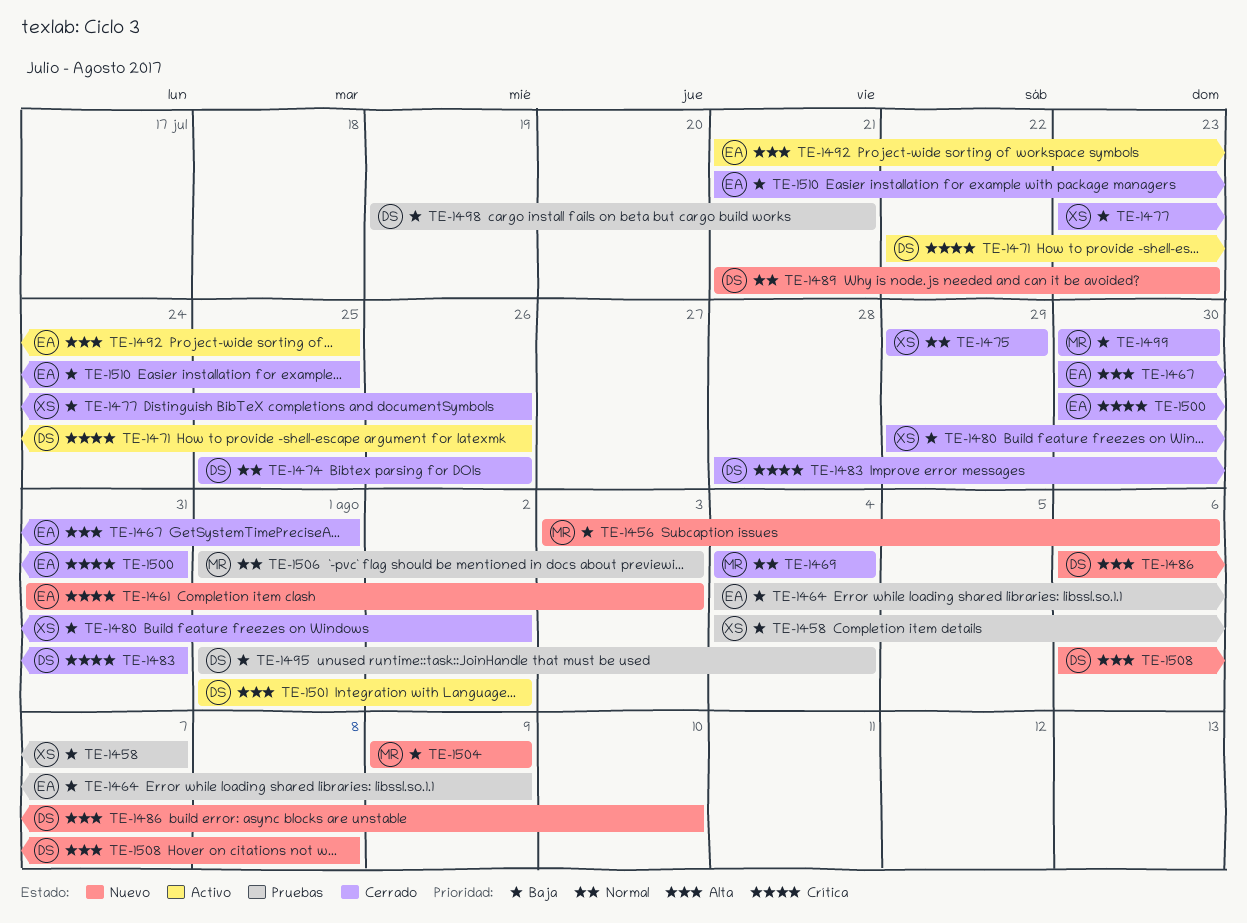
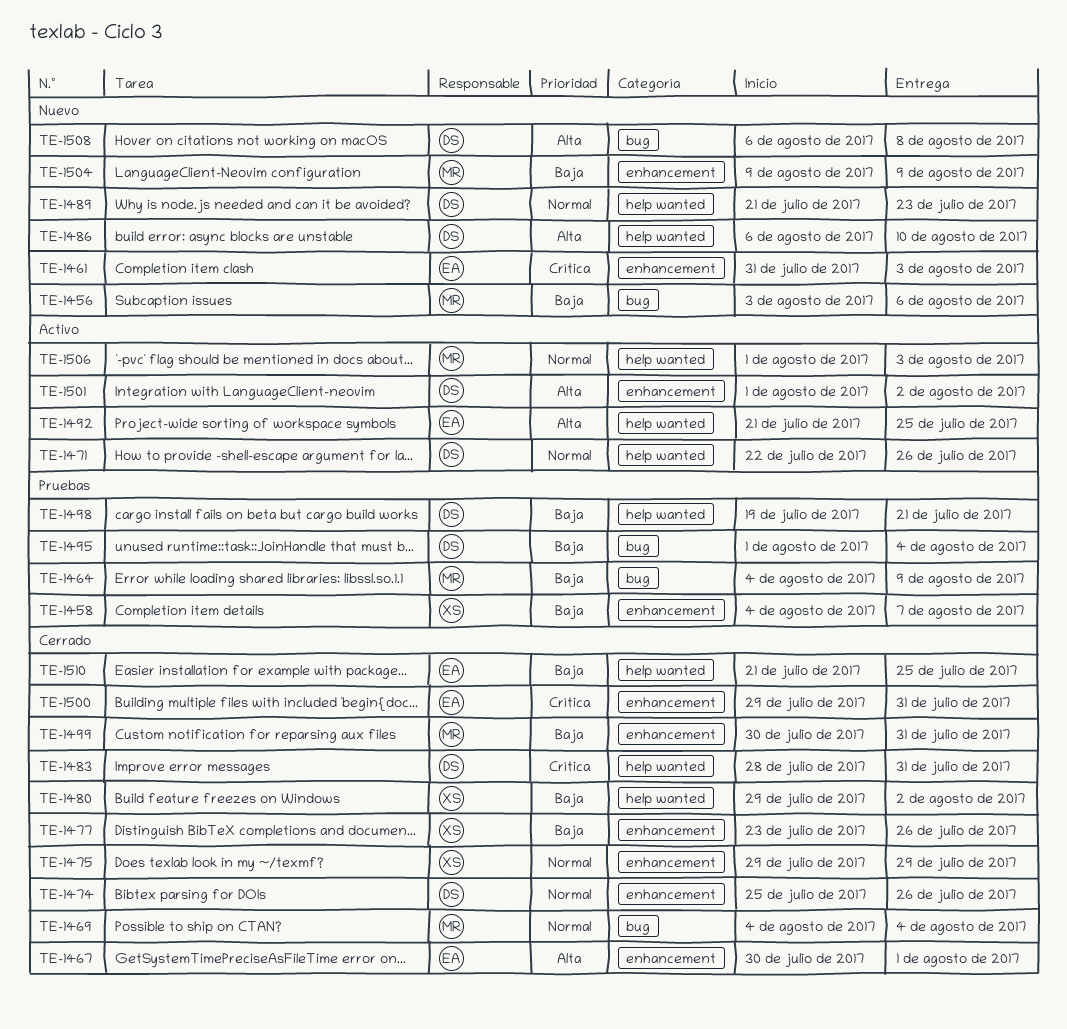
TE-1464, owner: EA -> MR
TE-1471, priority: Crítica -> Normal
TE-1499, due: Jul 30 -> Jul 31
TE-1500, start: Jul 30 -> Jul 29
TE-1506, status: Pruebas -> Activo

